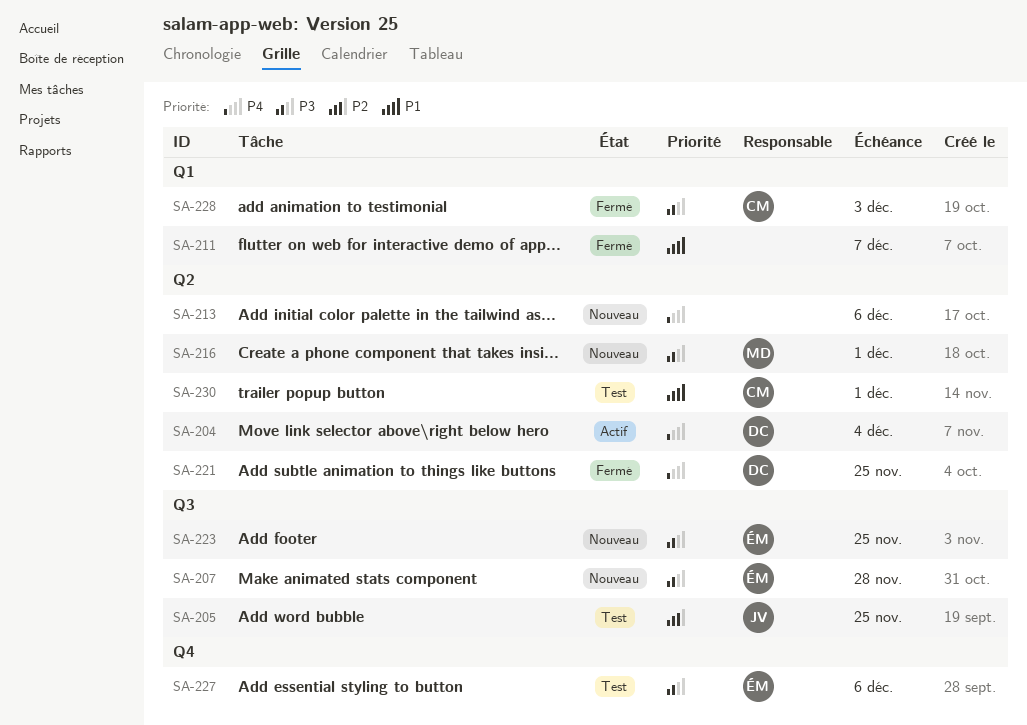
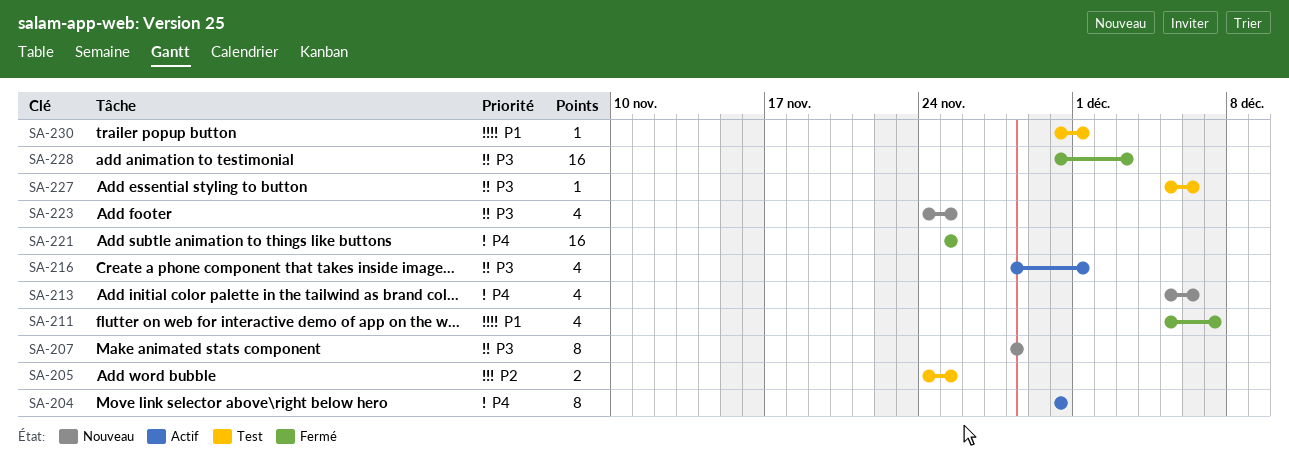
SA-204, due: Dec 4 -> Nov 30
SA-216, status: Nouveau -> Actif

